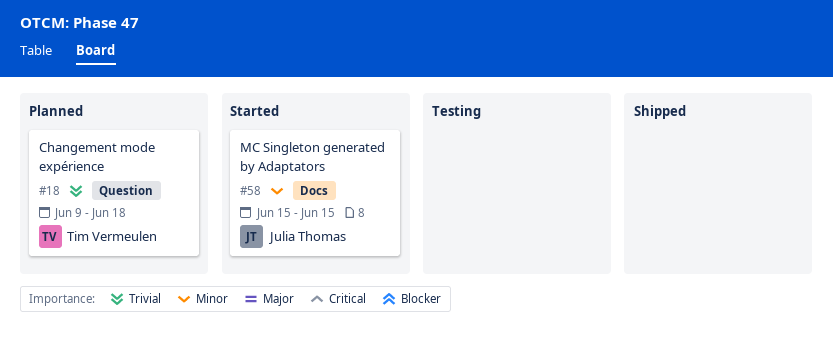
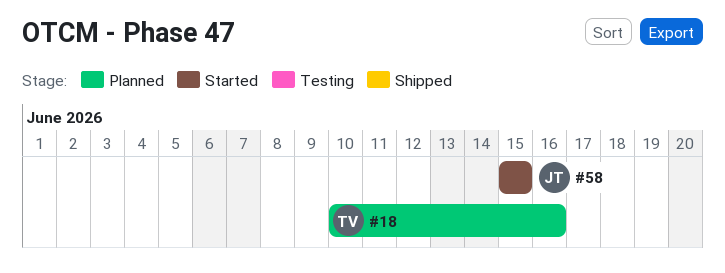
#18, start: Jun 9 -> Jun 10
#18, due: Jun 18 -> Jun 16

